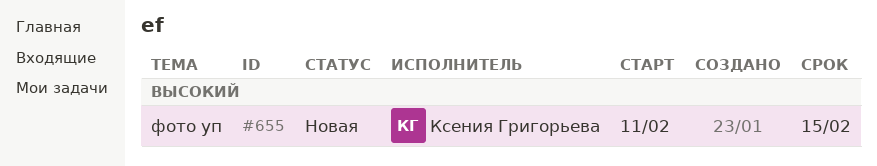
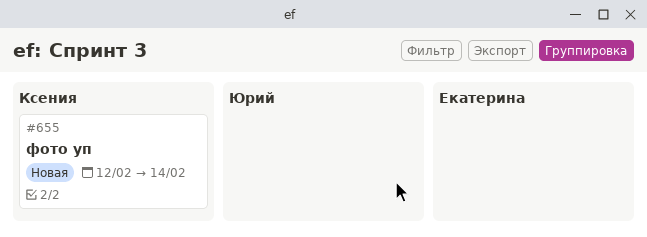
#655, start: Feb 11 -> Feb 12
#655, due: Feb 15 -> Feb 14

